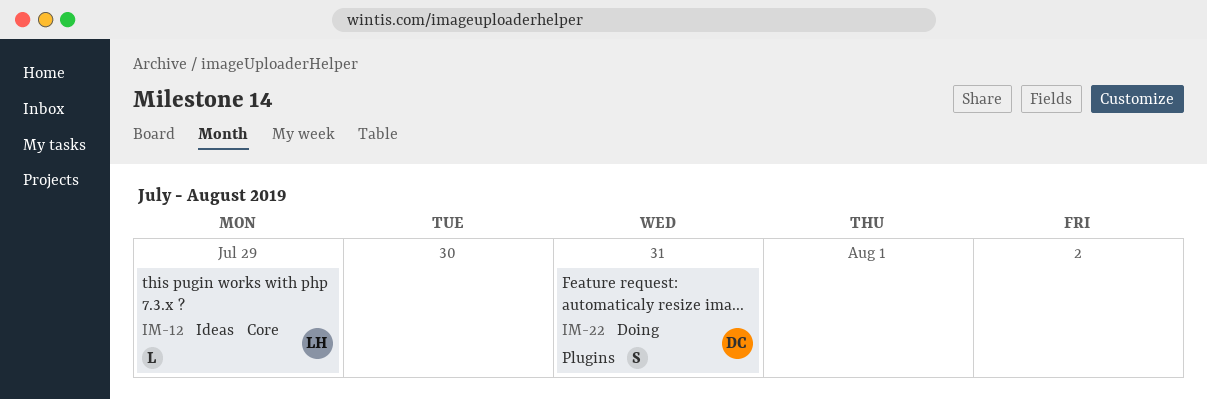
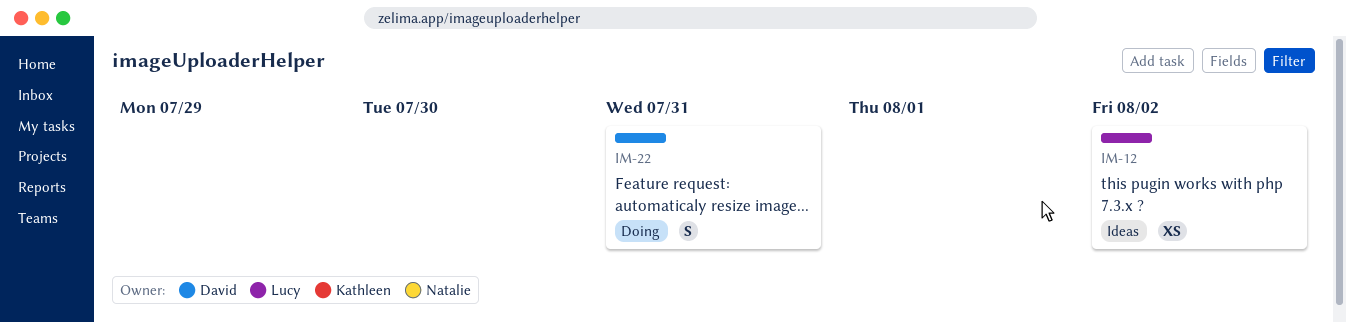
IM-12, estimate: L -> XS
IM-12, due: Jul 29 -> Aug 2

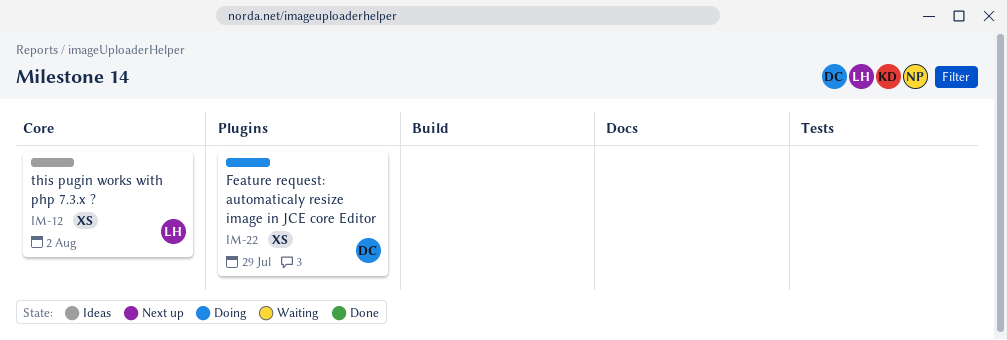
IM-22, estimate: S -> XS
IM-22, due: Jul 31 -> Jul 29

